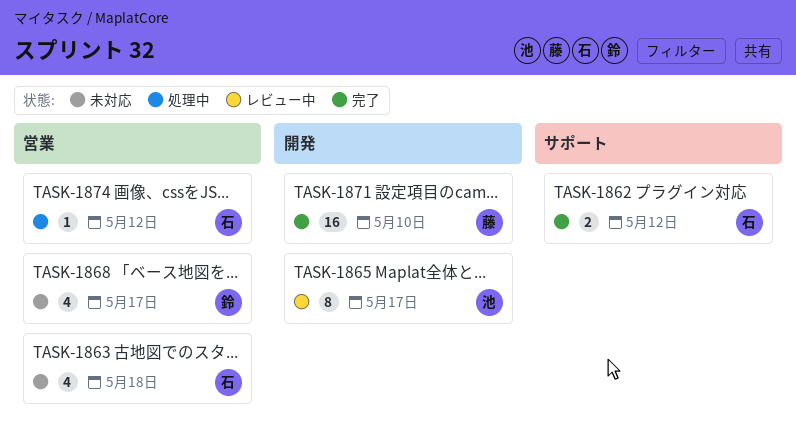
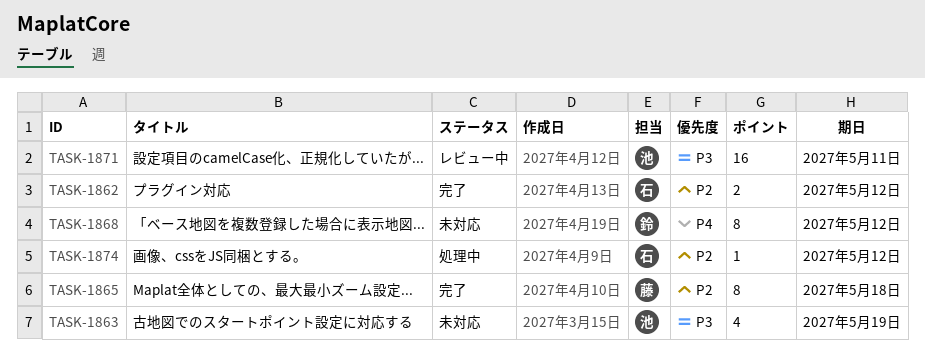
TASK-1863, owner: 石 -> 池
TASK-1863, due: May 18 -> May 19
TASK-1865, status: レビュー中 -> 完了
TASK-1865, owner: 池 -> 藤
TASK-1865, due: May 17 -> May 18
TASK-1868, estimate: 4 -> 8
TASK-1868, due: May 17 -> May 12
TASK-1871, status: 完了 -> レビュー中
TASK-1871, owner: 藤 -> 池
TASK-1871, due: May 10 -> May 11

